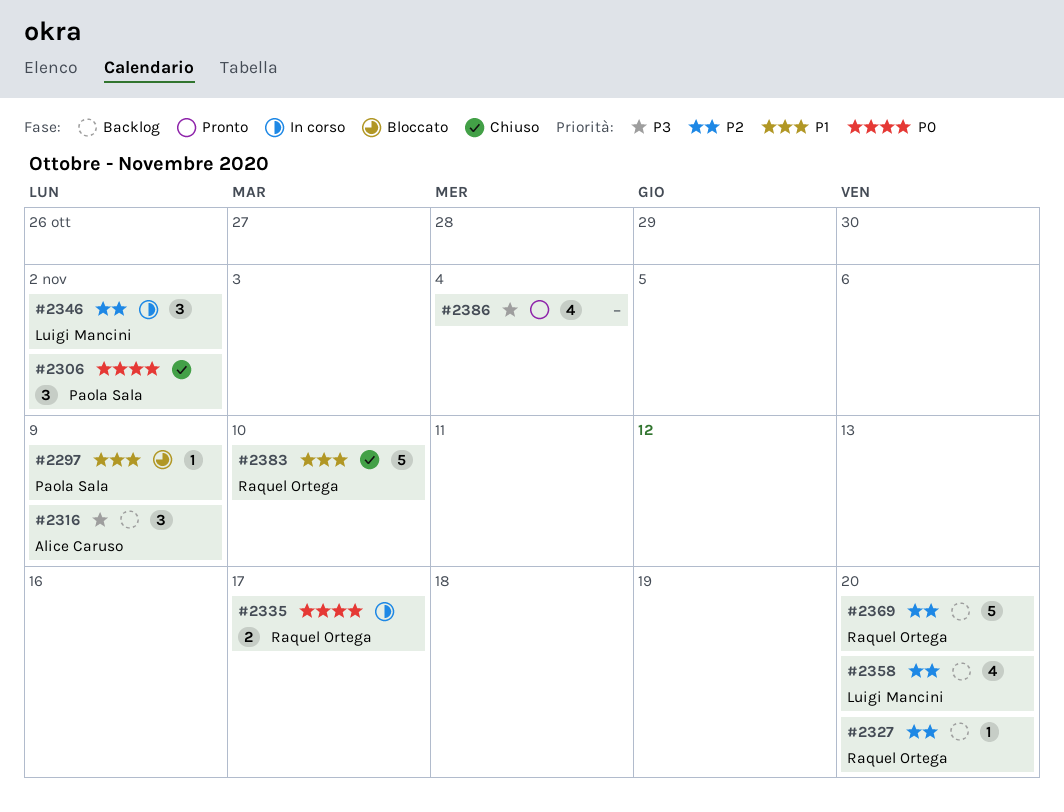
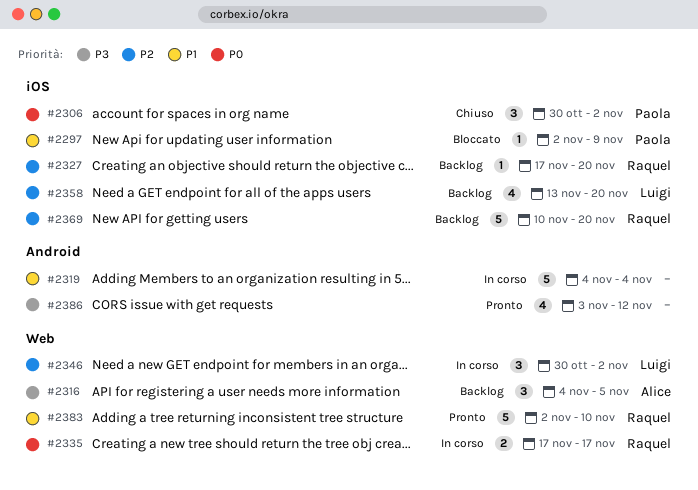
#2316, due: Nov 9 -> Nov 5
#2319: none -> present
#2383, status: Chiuso -> Pronto
#2386, due: Nov 4 -> Nov 12

